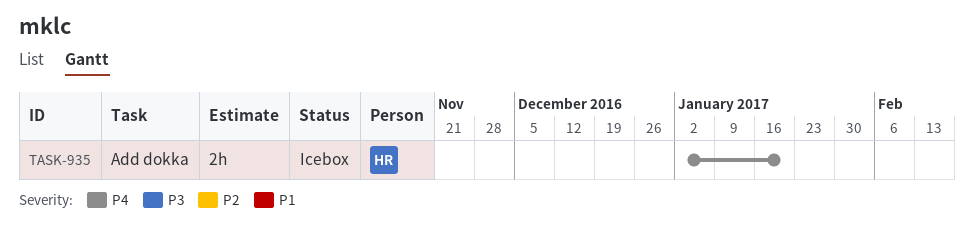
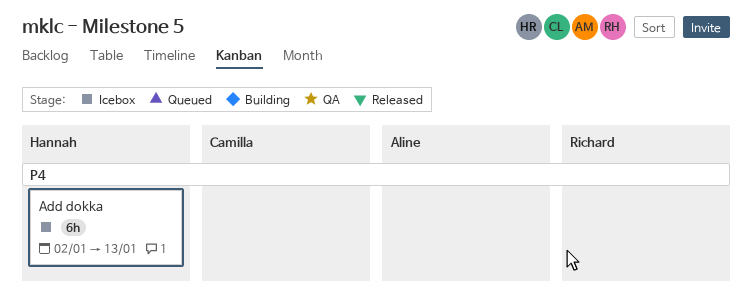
Add dokka, estimate: 2h -> 6h
Add dokka, due: Jan 20 -> Jan 13

